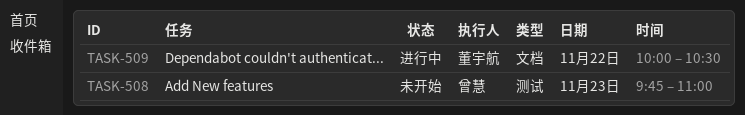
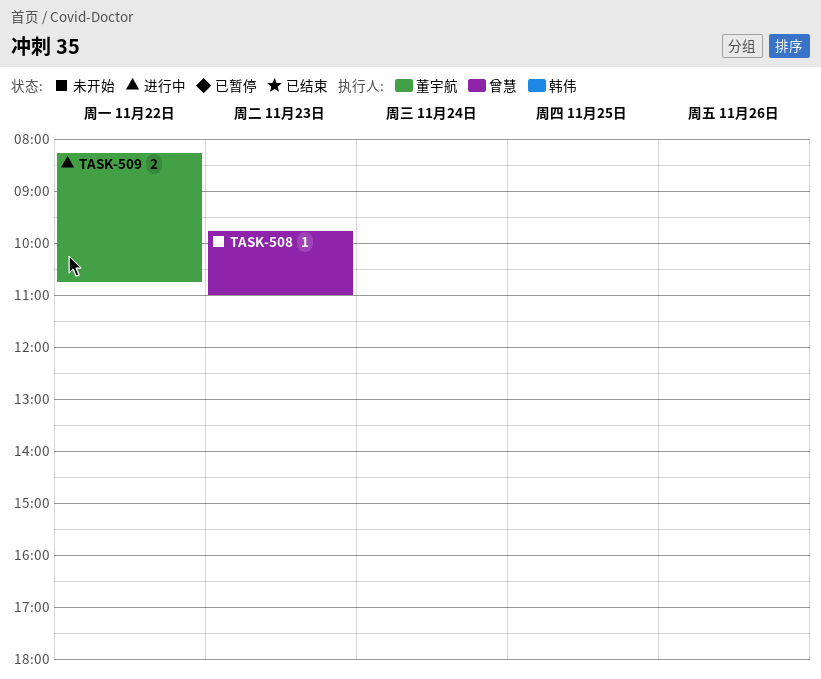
TASK-509, begins: 10:00 -> 08:15
TASK-509, ends: 10:30 -> 10:45

